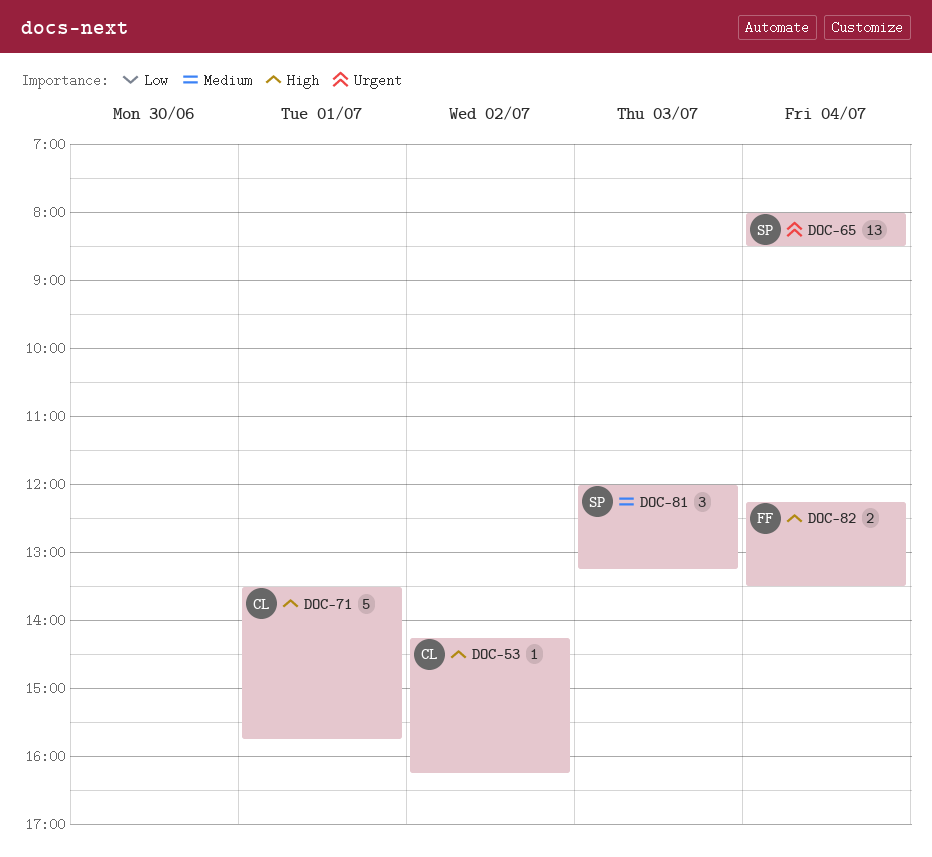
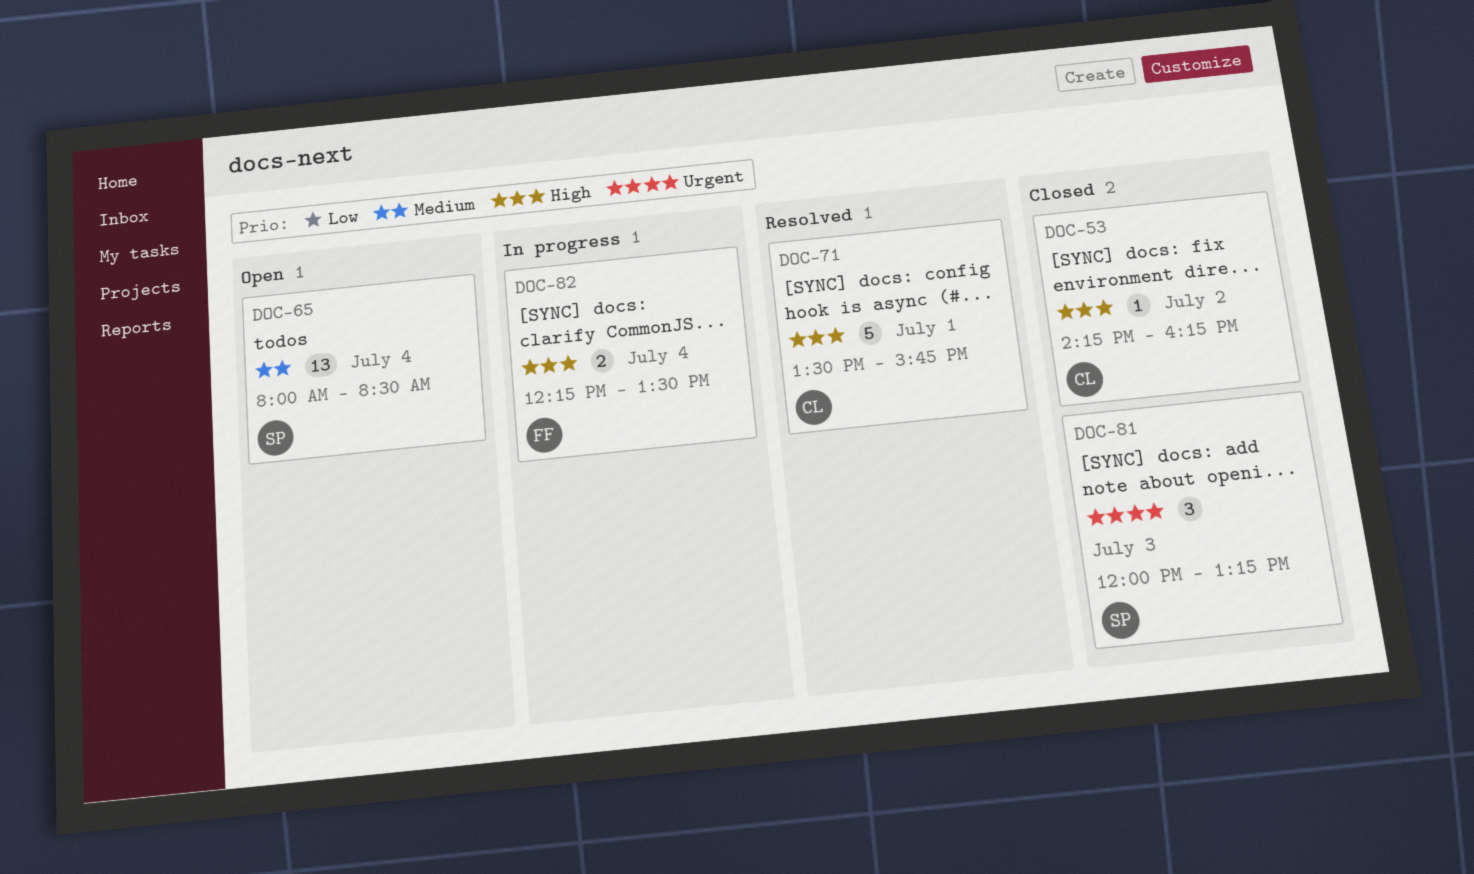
DOC-65, priority: Urgent -> Medium
DOC-81, priority: Medium -> Urgent

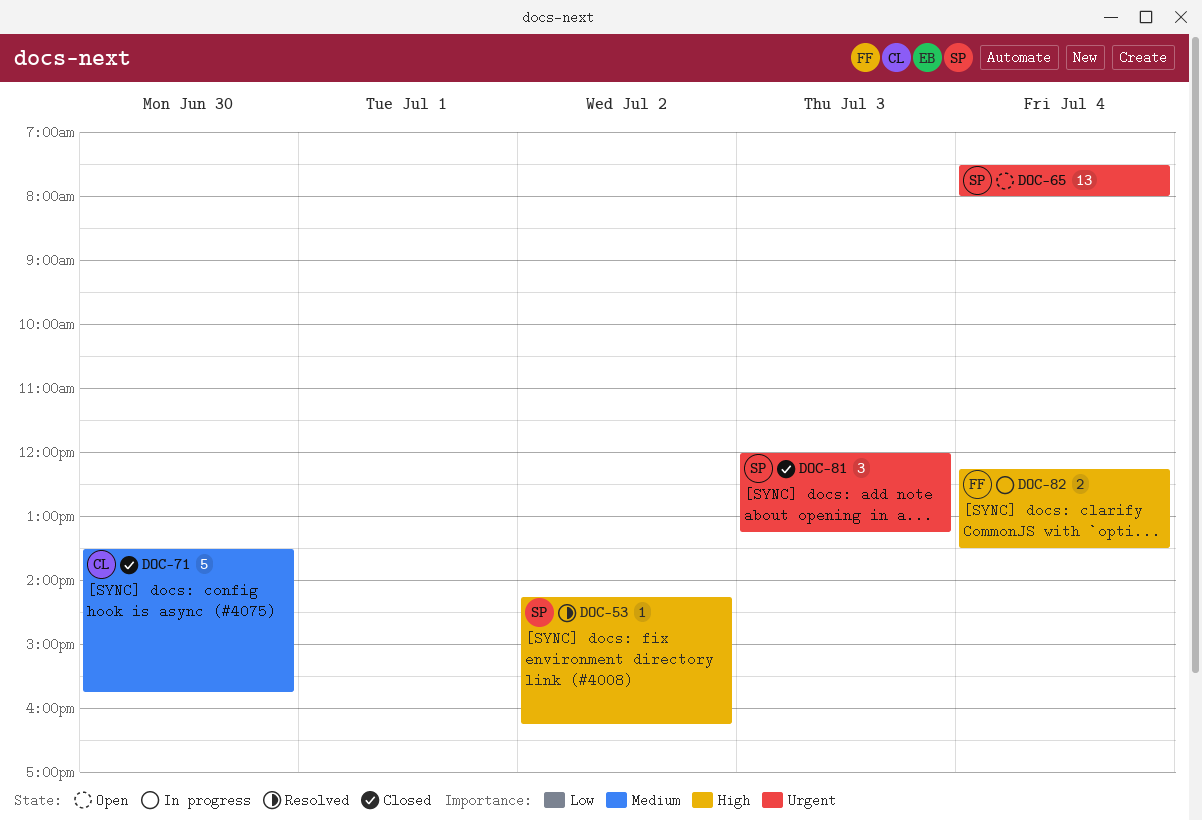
DOC-53, status: Closed -> Resolved
DOC-53, owner: CL -> SP
DOC-65, priority: Medium -> Urgent
DOC-65, begins: 08:00 -> 07:30
DOC-65, ends: 08:30 -> 08:00
DOC-71, status: Resolved -> Closed
DOC-71, priority: High -> Medium
DOC-71, day: Jul 1 -> Jun 30

